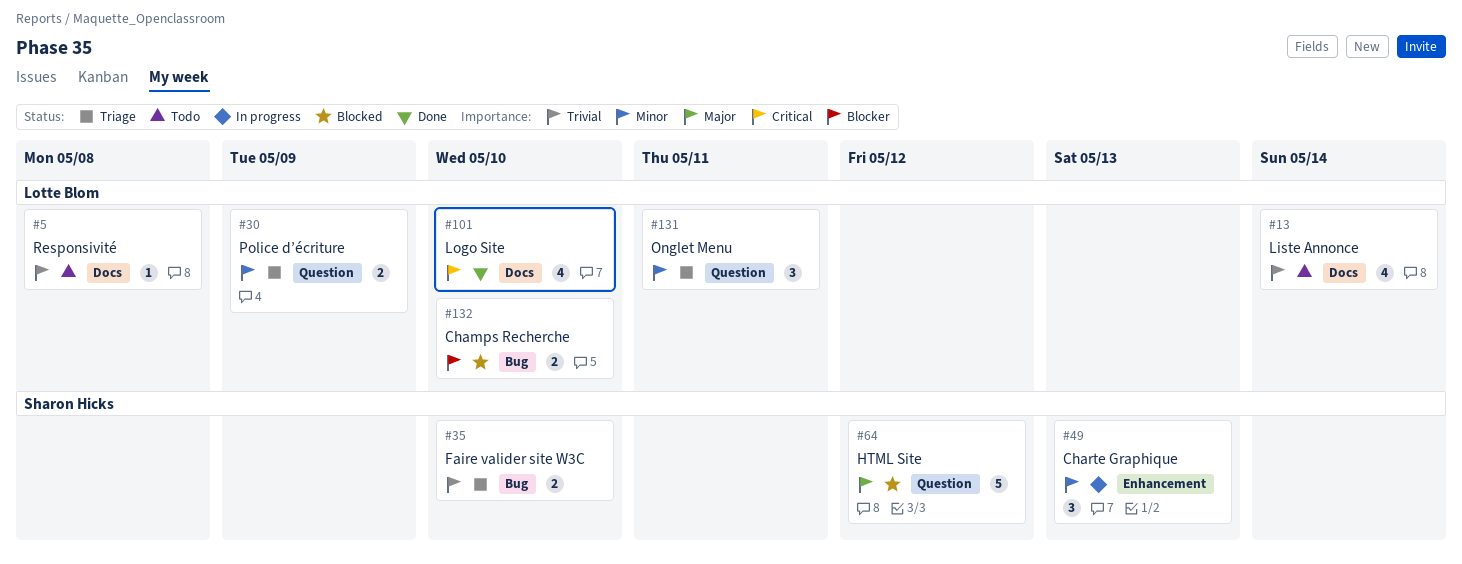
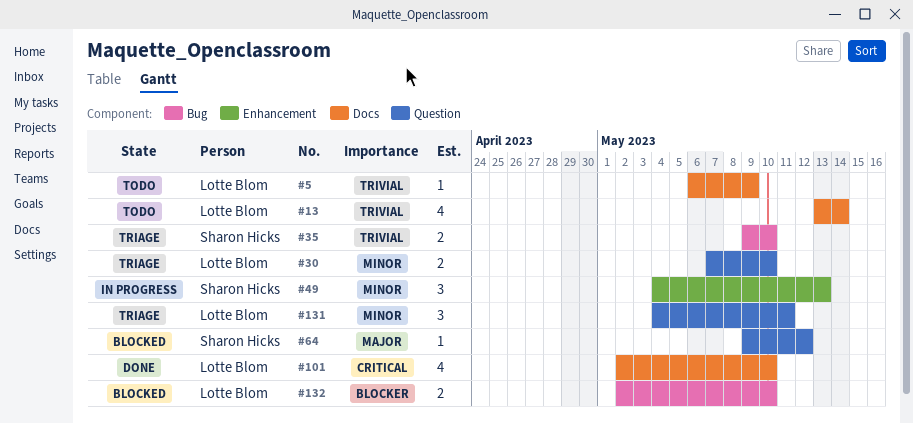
#5, due: May 8 -> May 9
#30, due: May 9 -> May 10
#64, estimate: 5 -> 1

